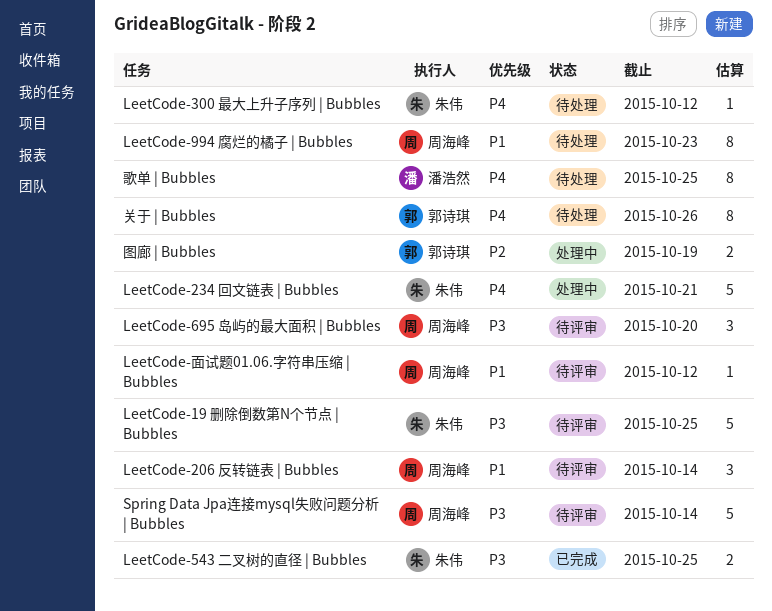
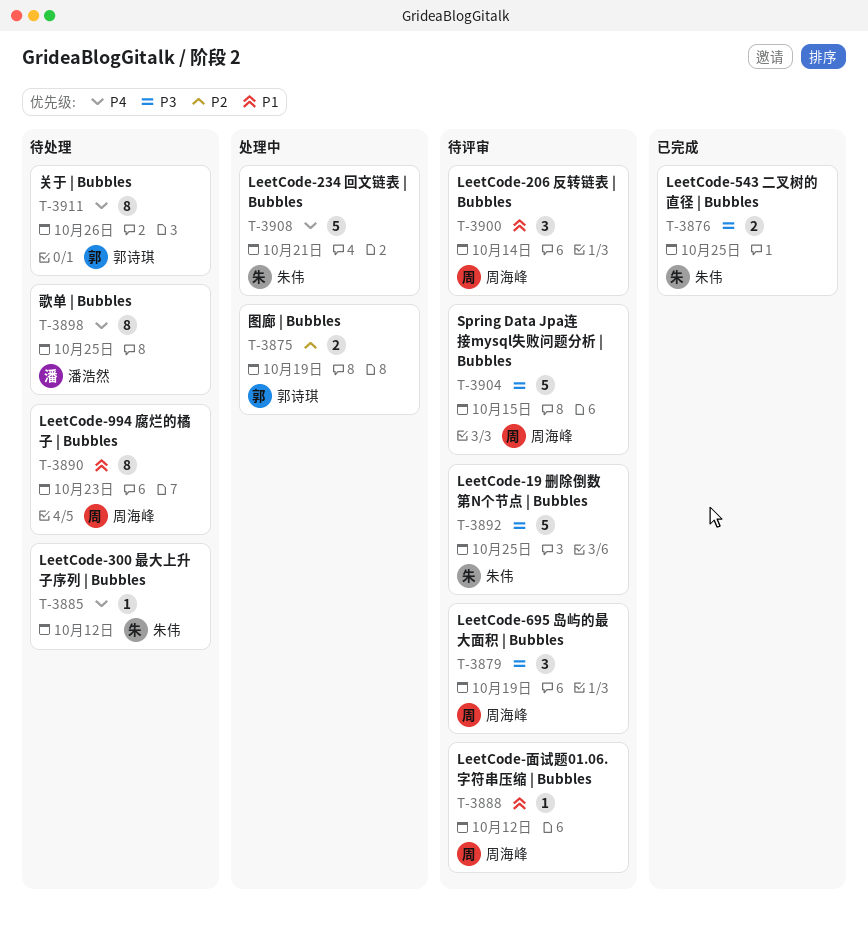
LeetCode-695 岛屿的最大面积 | Bubbles, due: Oct 20 -> Oct 19
Spring Data Jpa连接mysql失败问题分析 | Bubbles, due: Oct 14 -> Oct 15

